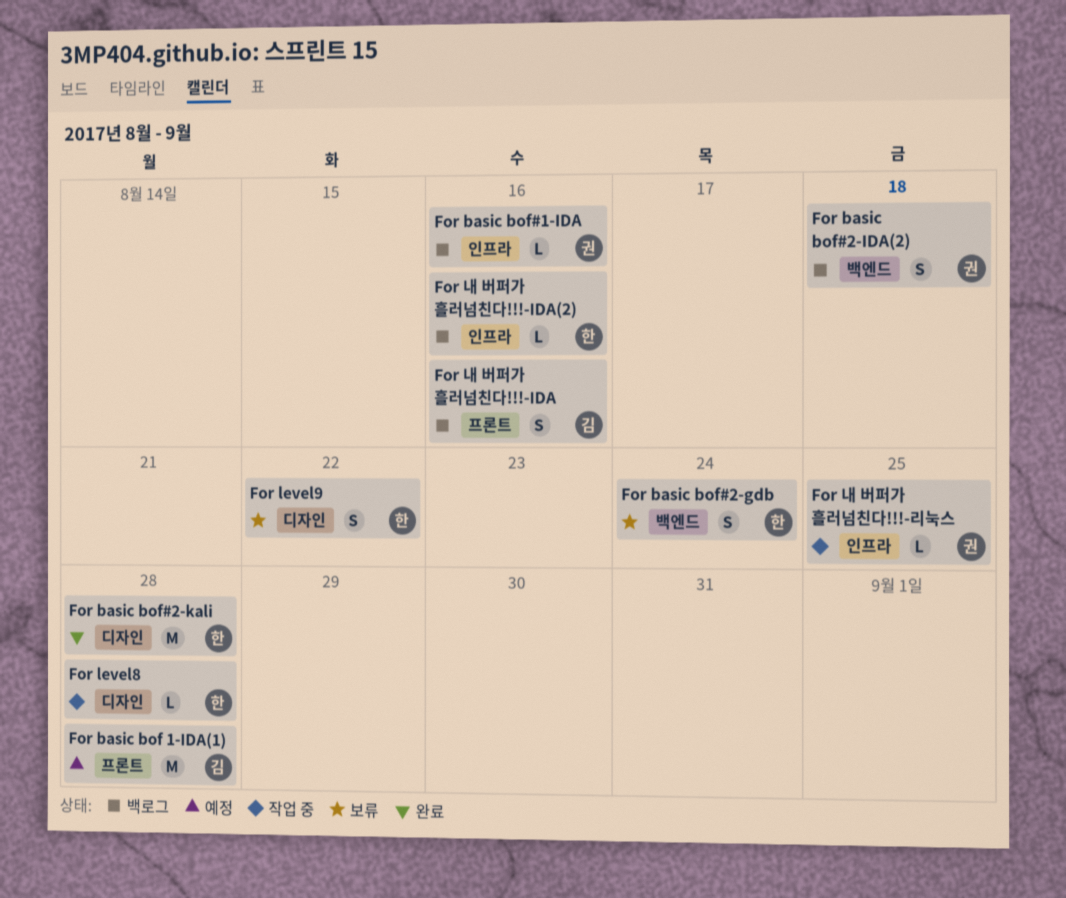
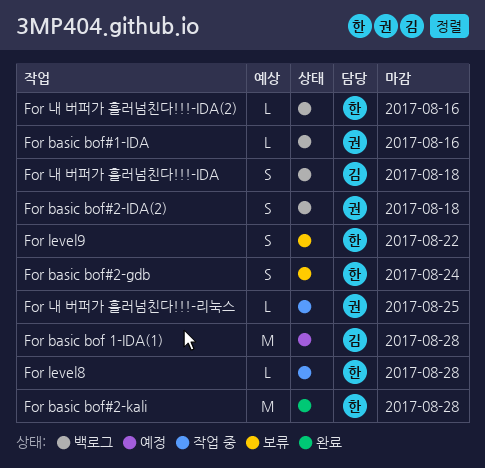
For 내 버퍼가 흘러넘친다!!!-IDA, due: Aug 16 -> Aug 18

